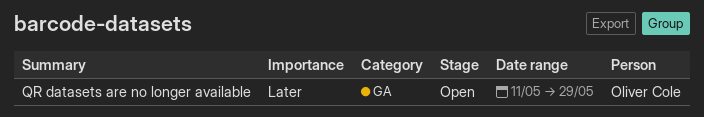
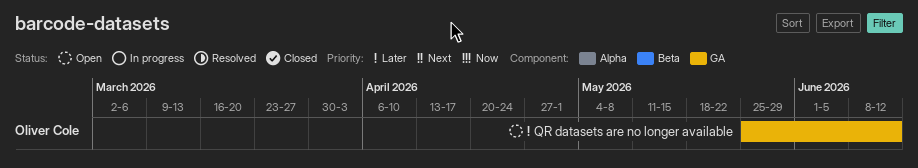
QR datasets are no longer available, start: May 11 -> May 25
QR datasets are no longer available, due: May 29 -> Jun 12

